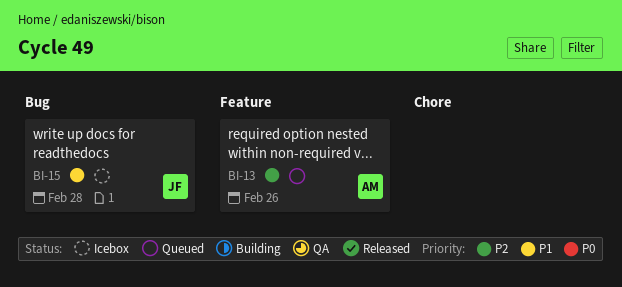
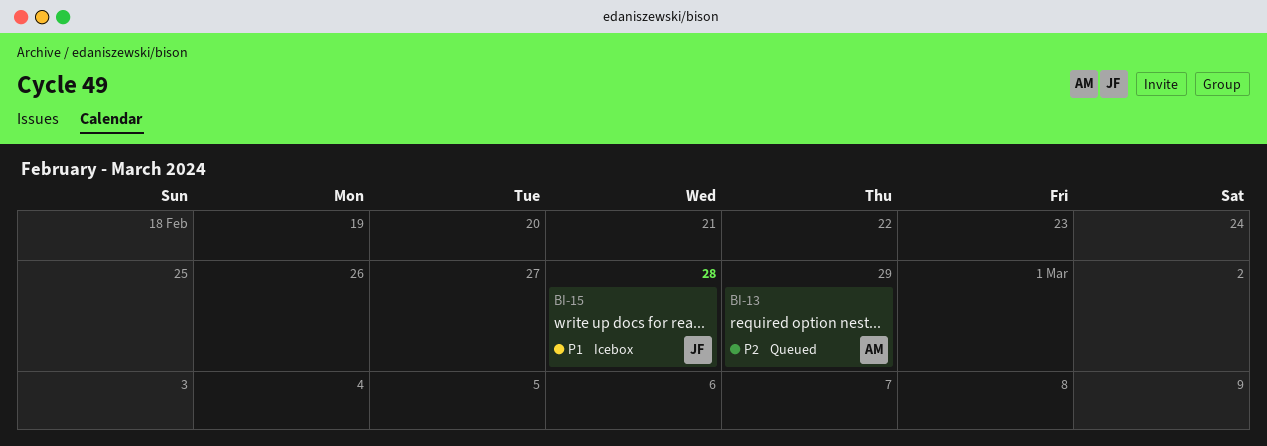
BI-13, due: Feb 26 -> Feb 29

